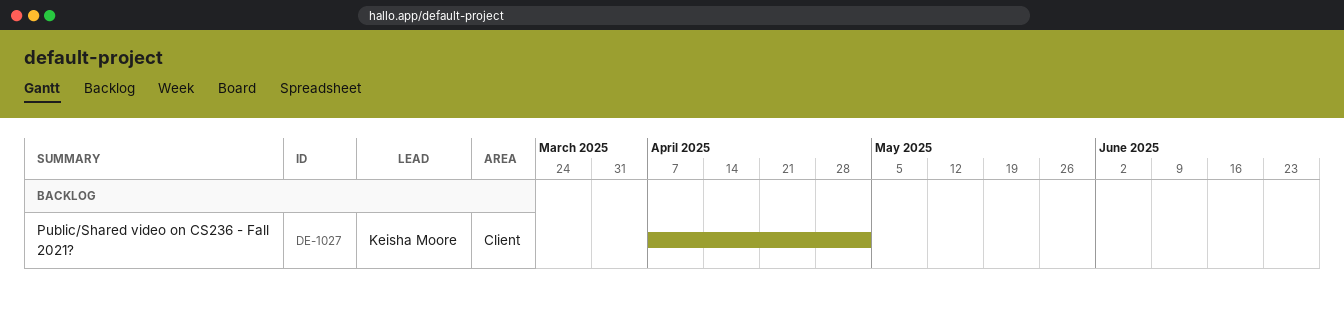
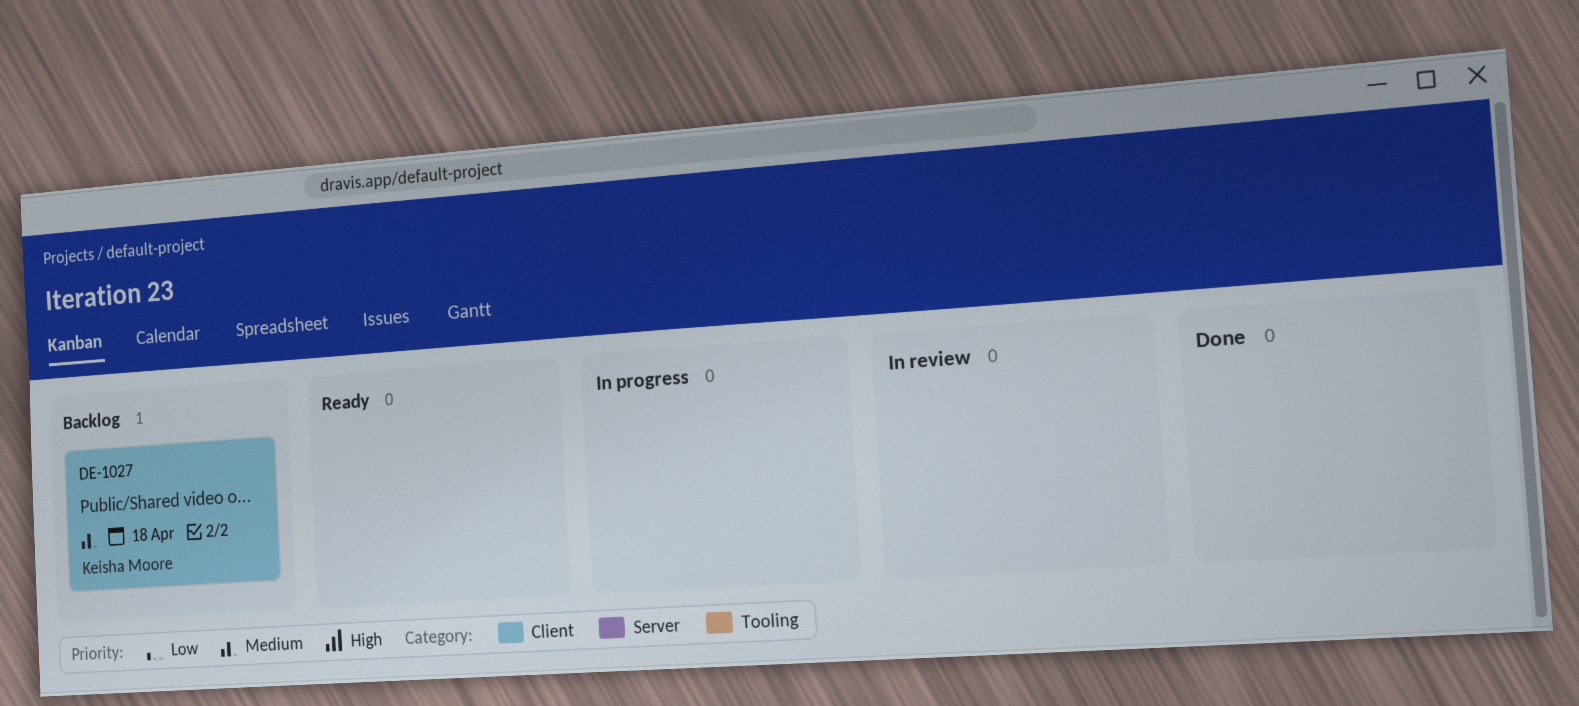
DE-1027, due: May 2 -> Apr 18

